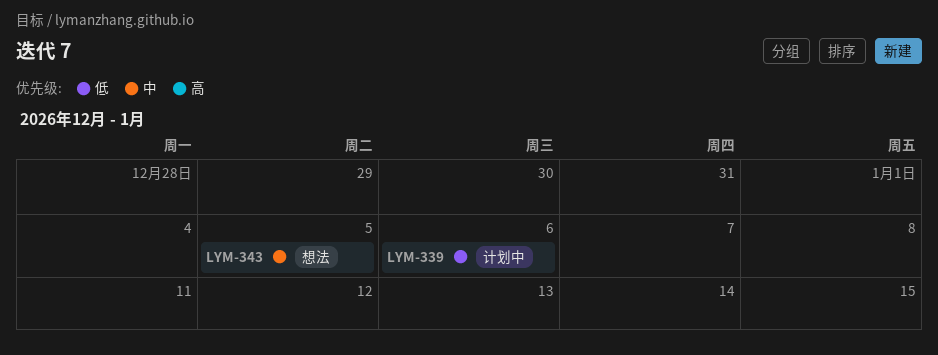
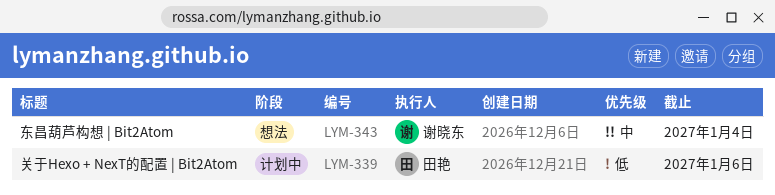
LYM-343, due: Jan 5 -> Jan 4

